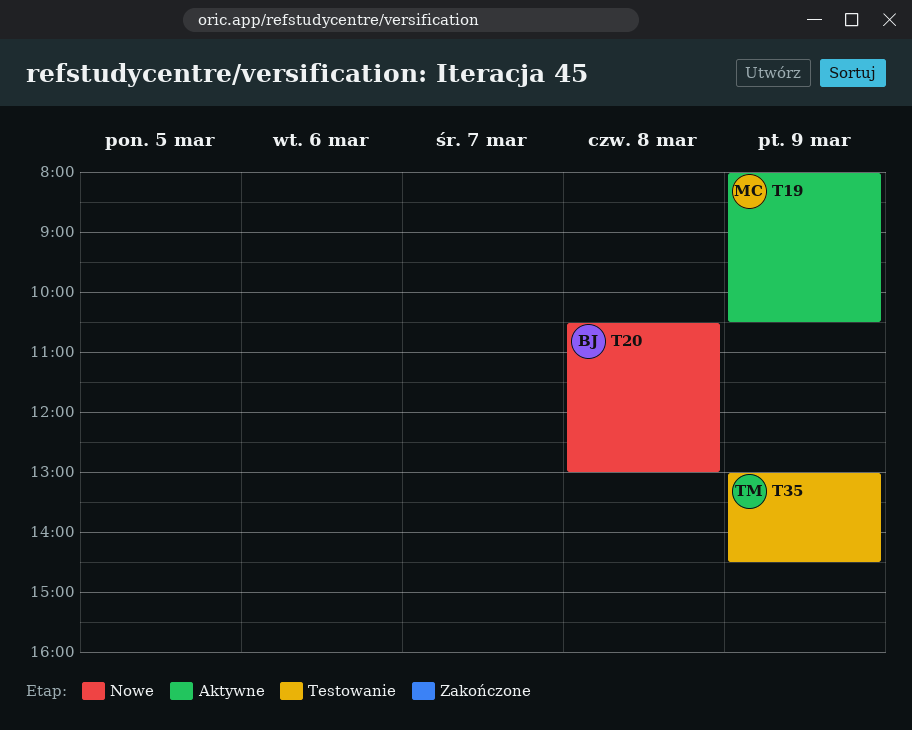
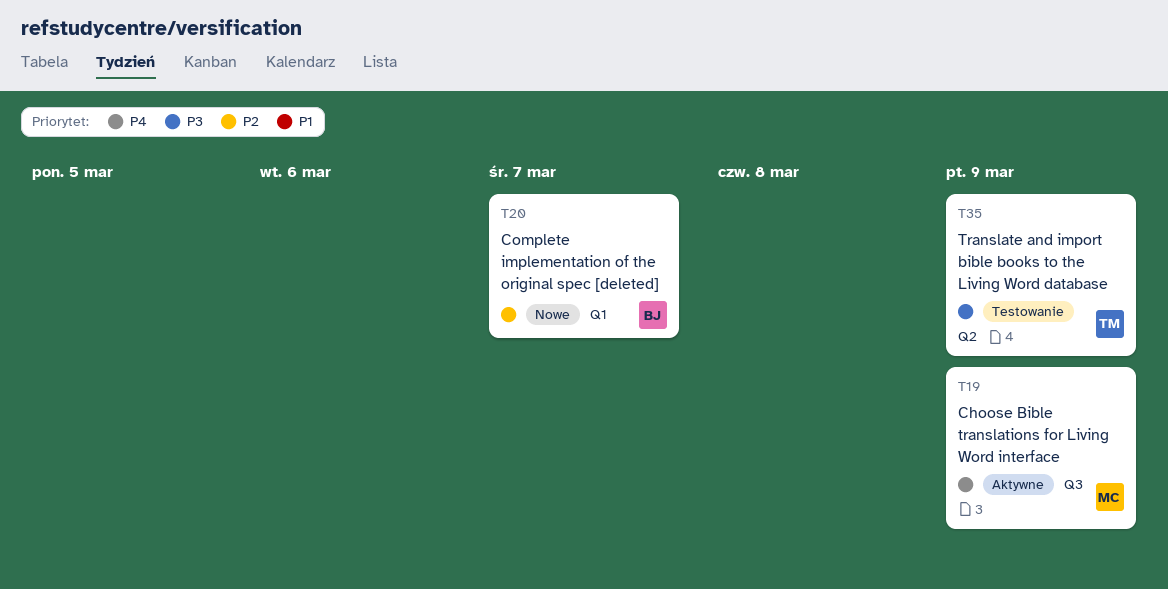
T20, day: Mar 8 -> Mar 7

